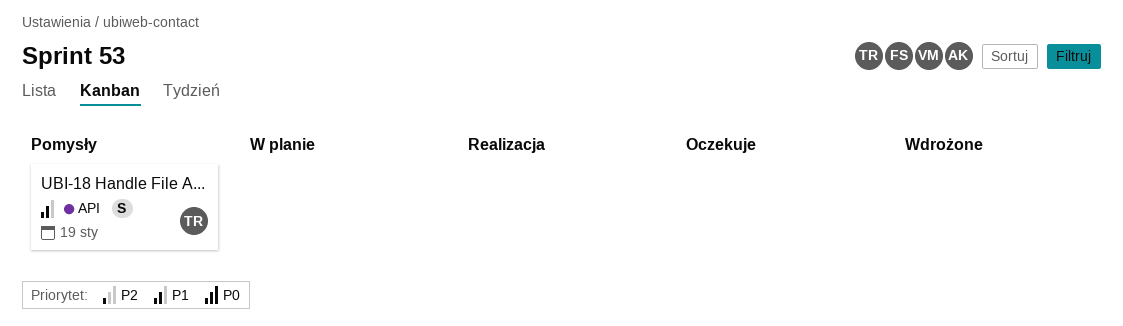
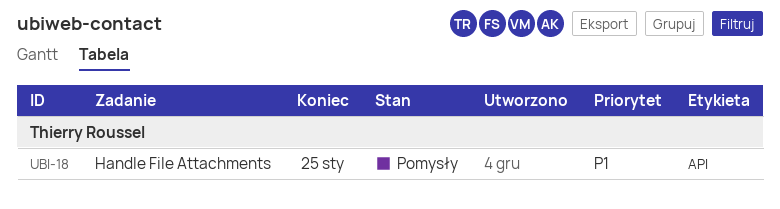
UBI-18, due: Jan 19 -> Jan 25

